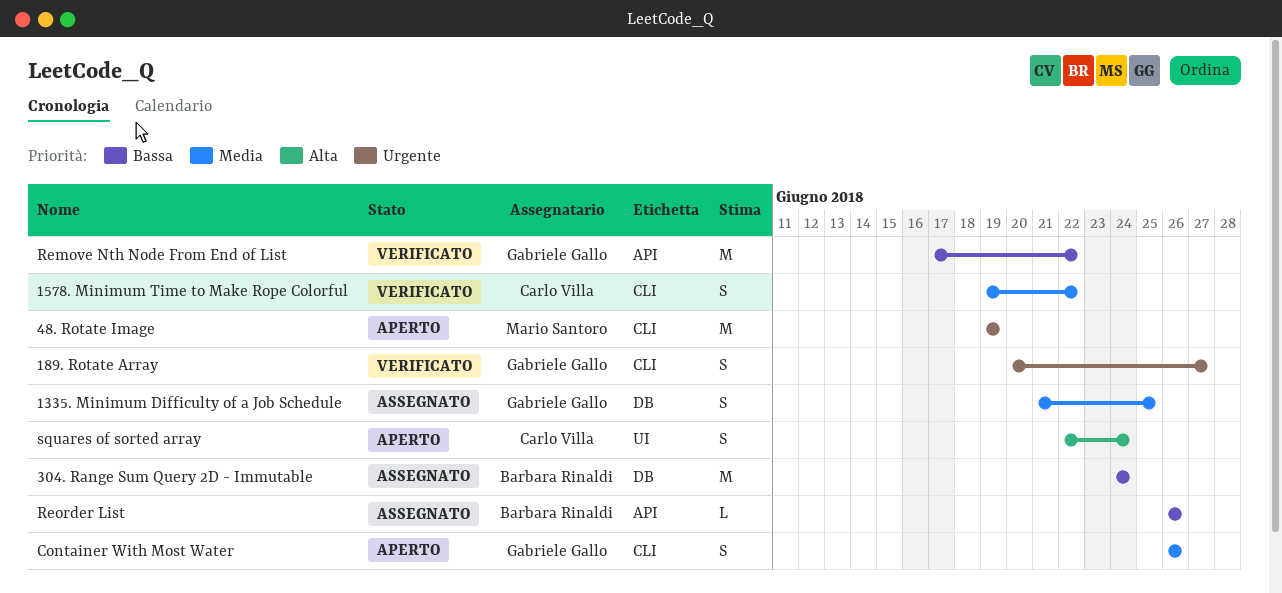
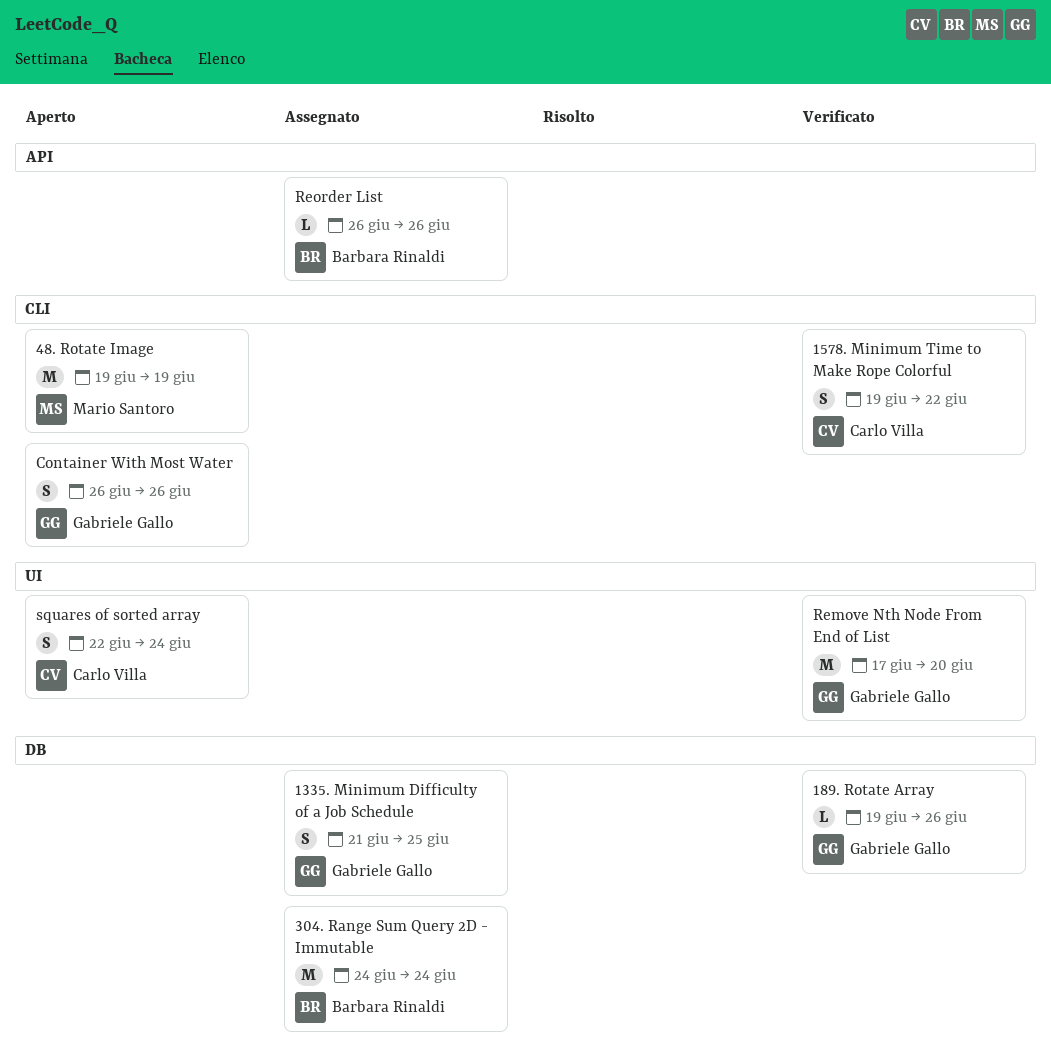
189. Rotate Array, label: CLI -> DB
189. Rotate Array, estimate: S -> L
189. Rotate Array, start: Jun 20 -> Jun 19
189. Rotate Array, due: Jun 27 -> Jun 26
Remove Nth Node From End of List, label: API -> UI
Remove Nth Node From End of List, due: Jun 22 -> Jun 20

